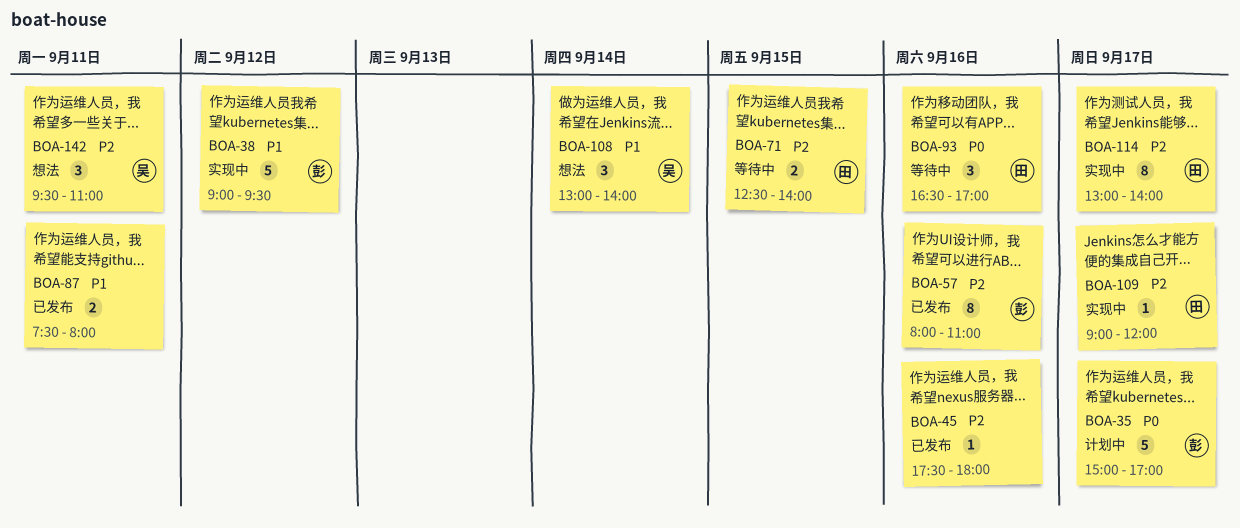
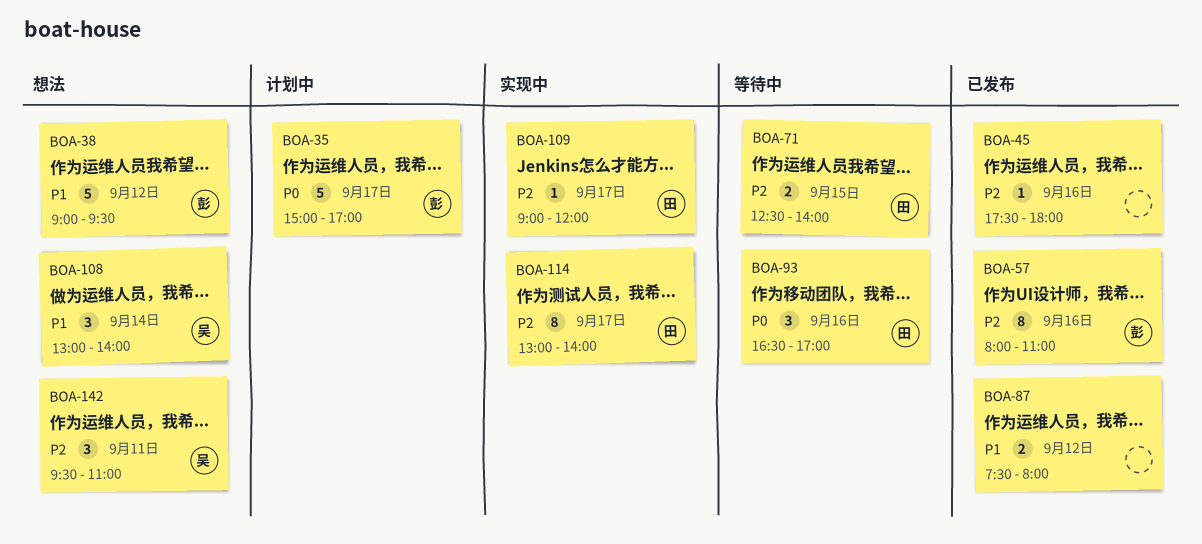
BOA-38, status: 实现中 -> 想法
BOA-87, day: Sep 11 -> Sep 12

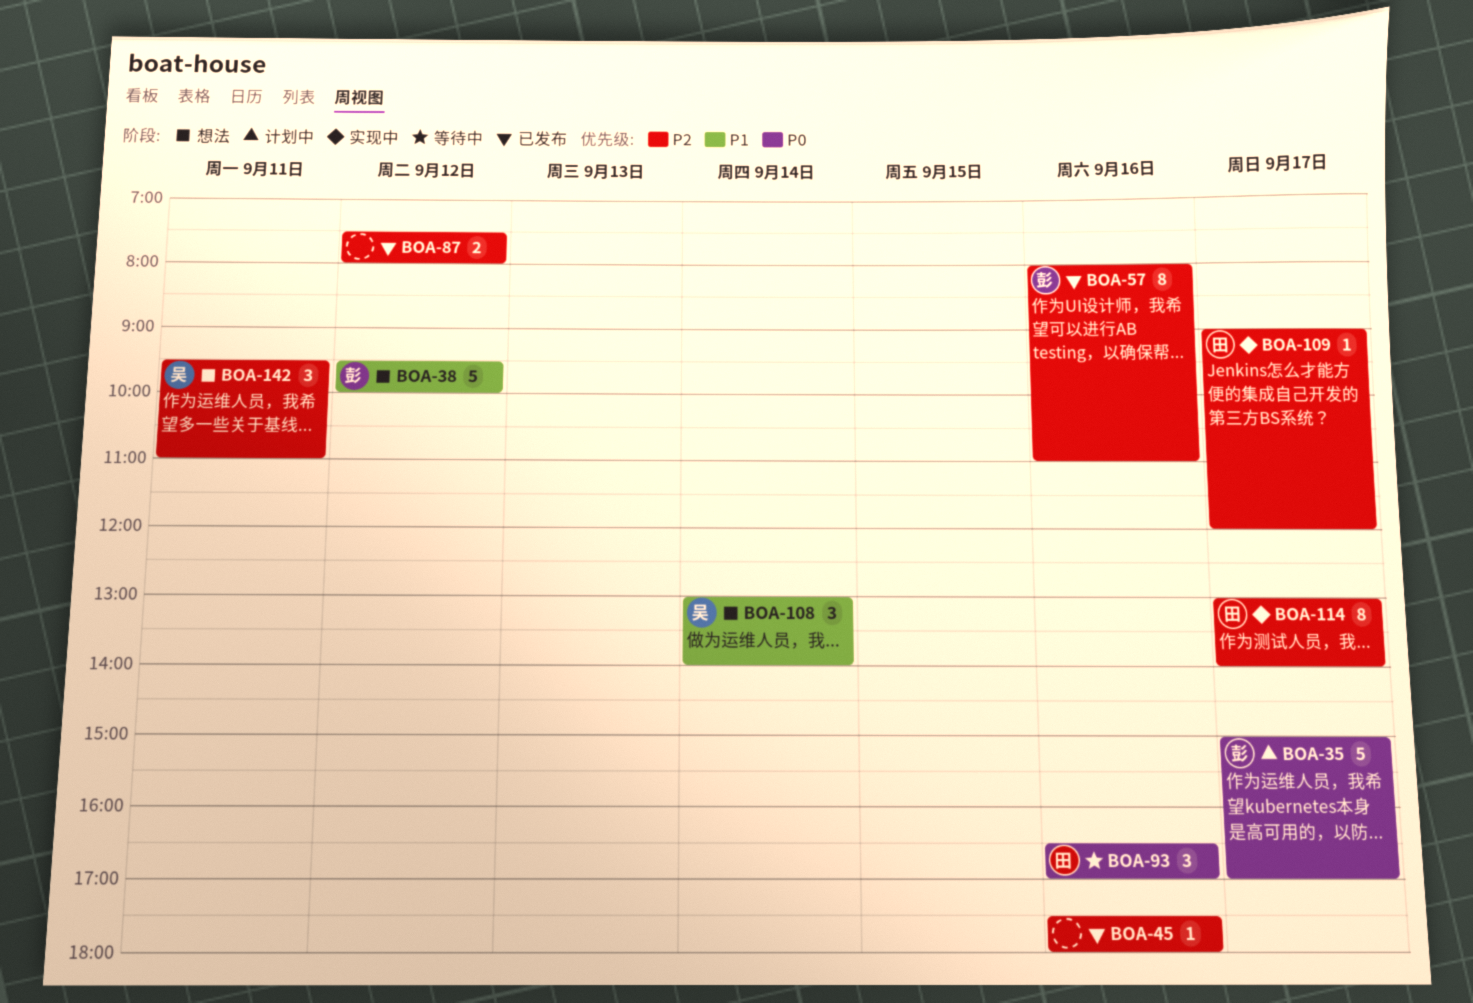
BOA-38, begins: 09:00 -> 09:30
BOA-38, ends: 09:30 -> 10:00
BOA-71: present -> none
BOA-87, priority: P1 -> P2

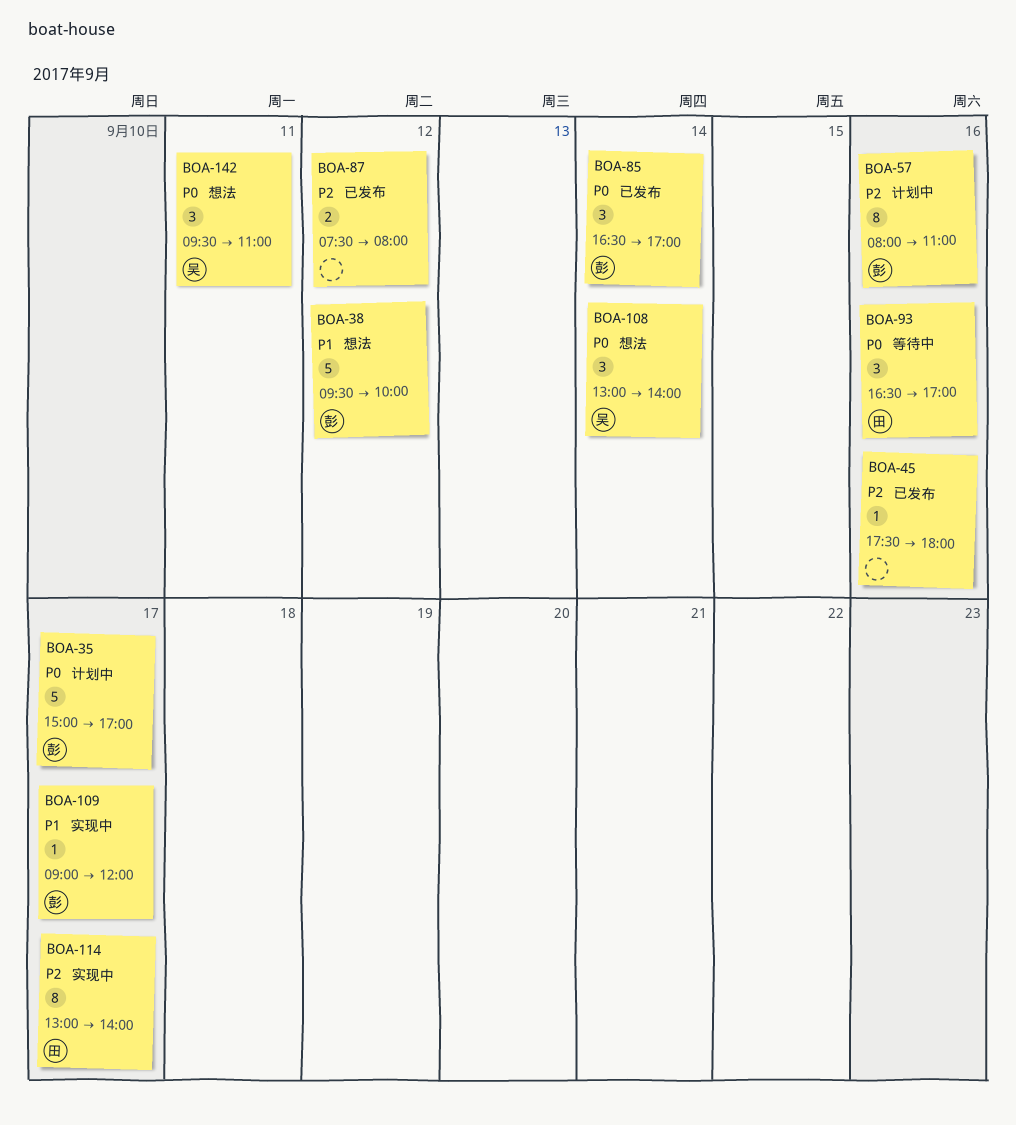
BOA-57, status: 已发布 -> 计划中
BOA-85: none -> present
BOA-108, priority: P1 -> P0
BOA-109, owner: 田 -> 彭
BOA-109, priority: P2 -> P1
BOA-142, priority: P2 -> P0

